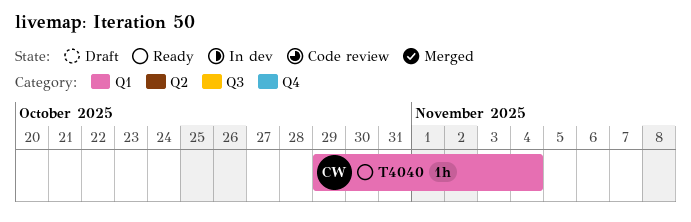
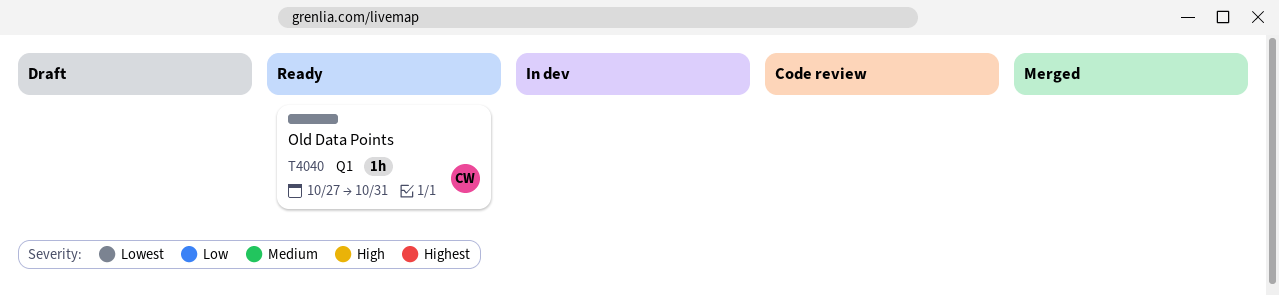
T4040, start: Oct 29 -> Oct 27
T4040, due: Nov 4 -> Oct 31

